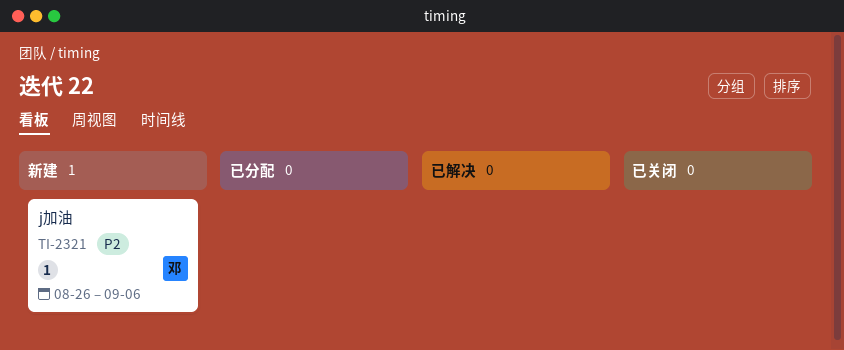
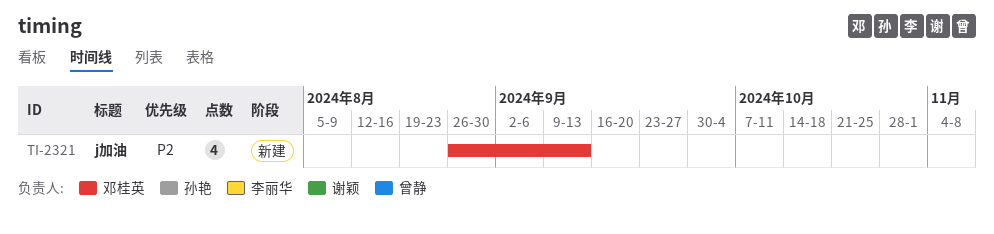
TI-2321, estimate: 1 -> 4
TI-2321, due: Sep 6 -> Sep 13

